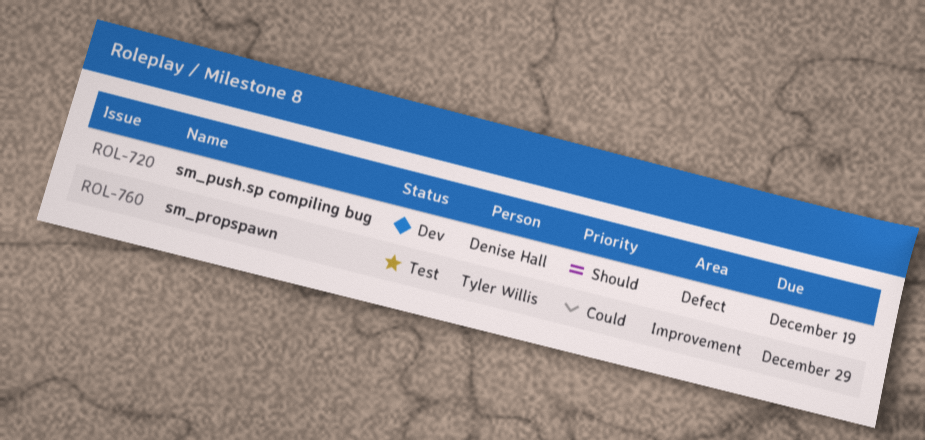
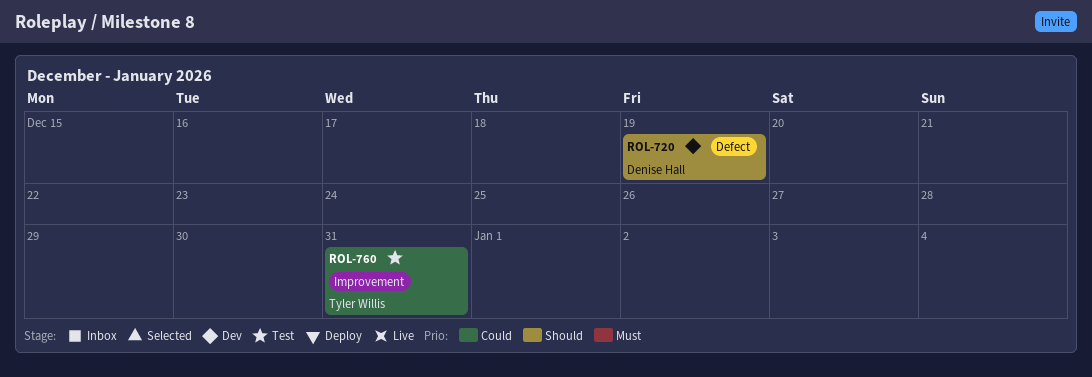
ROL-760, due: Dec 29 -> Dec 31

